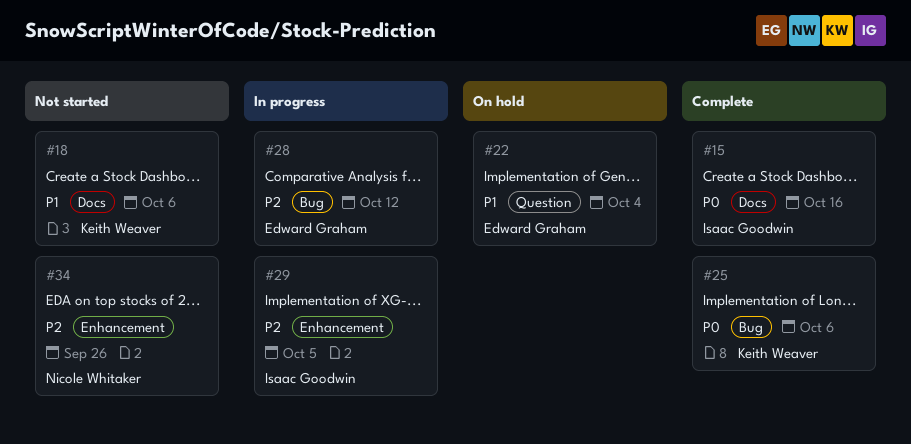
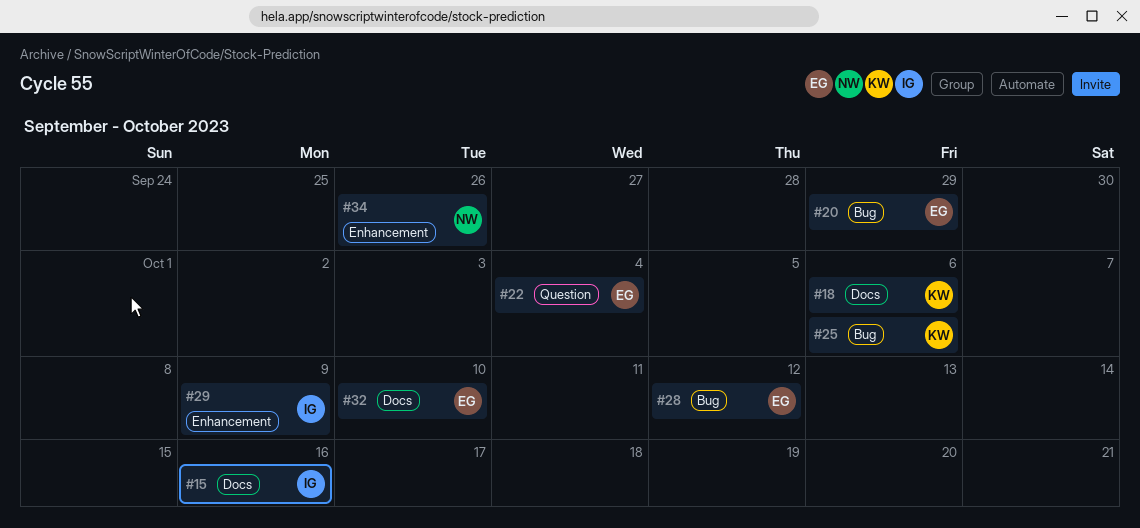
#20: none -> present
#29, due: Oct 5 -> Oct 9
#32: none -> present

